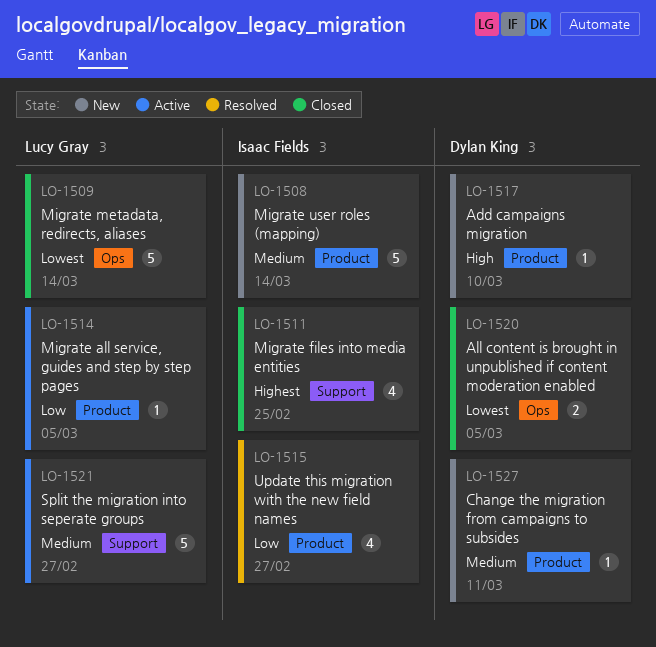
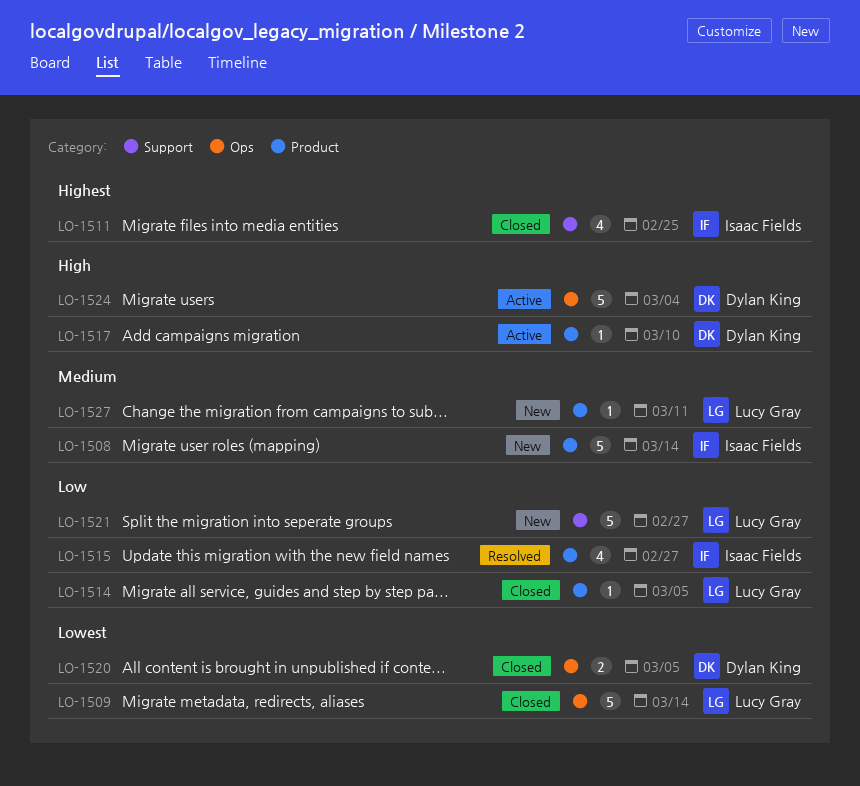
LO-1514, status: Active -> Closed
LO-1517, status: New -> Active
LO-1521, status: Active -> New
LO-1521, priority: Medium -> Low
LO-1524: none -> present
LO-1527, owner: Dylan King -> Lucy Gray

